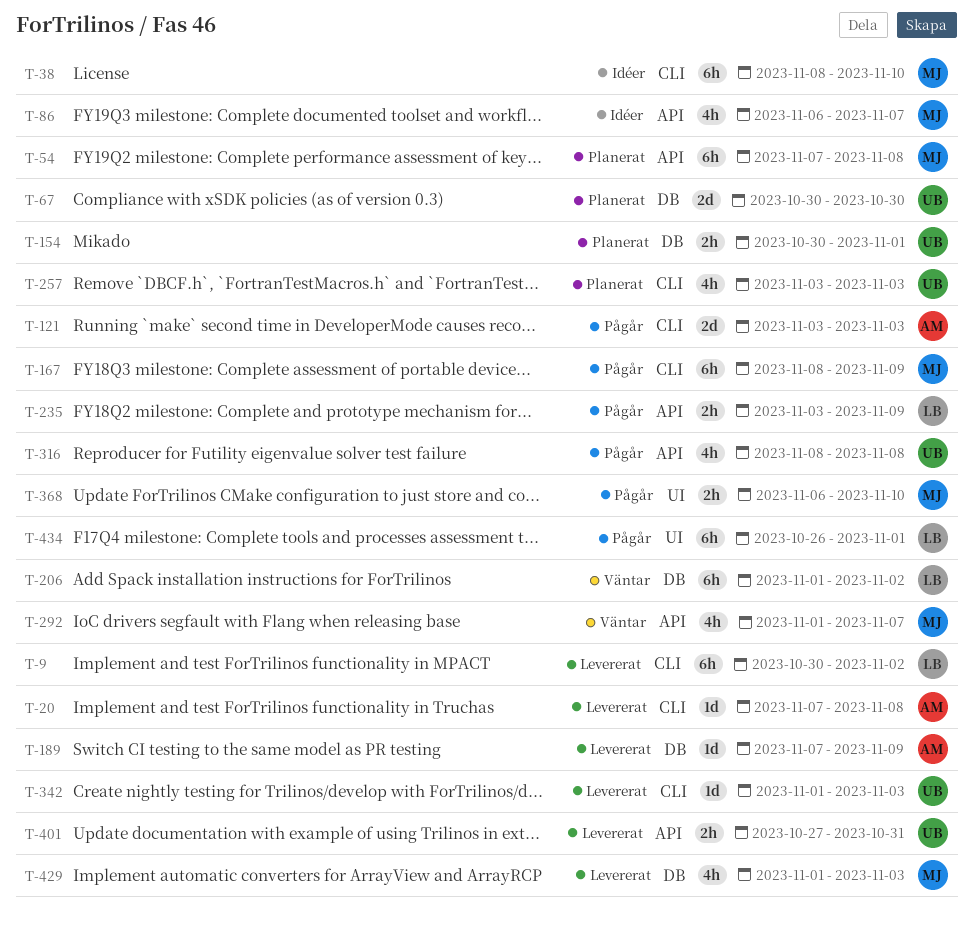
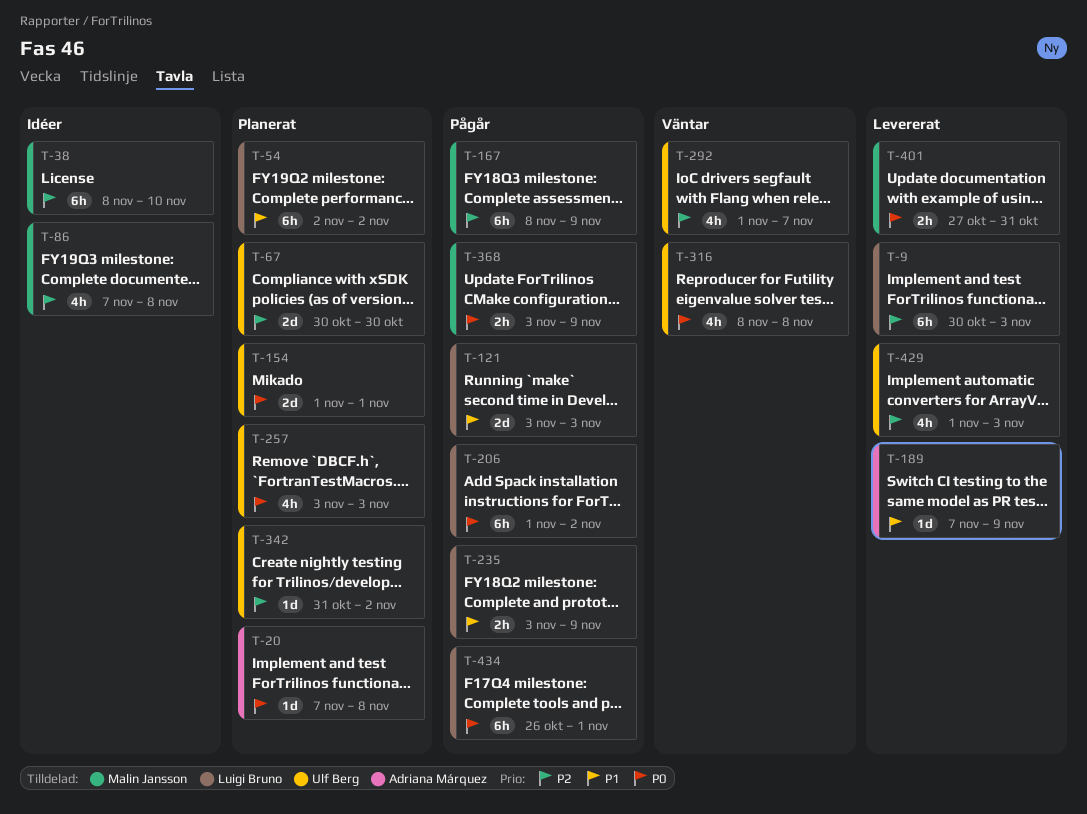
T-9, due: Nov 2 -> Nov 3
T-20, status: Levererat -> Planerat
T-54, owner: Malin Jansson -> Luigi Bruno
T-54, start: Nov 7 -> Nov 2
T-54, due: Nov 8 -> Nov 2
T-86, start: Nov 6 -> Nov 7
T-86, due: Nov 7 -> Nov 8
T-121, owner: Adriana Márquez -> Luigi Bruno
T-154, estimate: 2h -> 2d
T-154, start: Oct 30 -> Nov 1
T-206, status: Väntar -> Pågår
T-292, owner: Malin Jansson -> Ulf Berg
T-316, status: Pågår -> Väntar
T-342, status: Levererat -> Planerat
T-342, start: Nov 1 -> Oct 31
T-342, due: Nov 3 -> Nov 2
T-368, start: Nov 6 -> Nov 3
T-368, due: Nov 10 -> Nov 9
T-401, owner: Ulf Berg -> Malin Jansson
T-429, owner: Malin Jansson -> Ulf Berg

